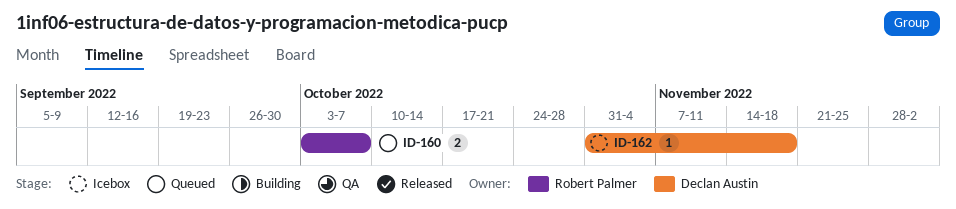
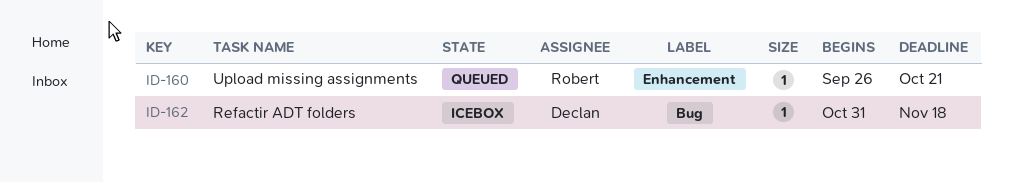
ID-160, estimate: 2 -> 1
ID-160, start: Oct 3 -> Sep 26
ID-160, due: Oct 7 -> Oct 21

